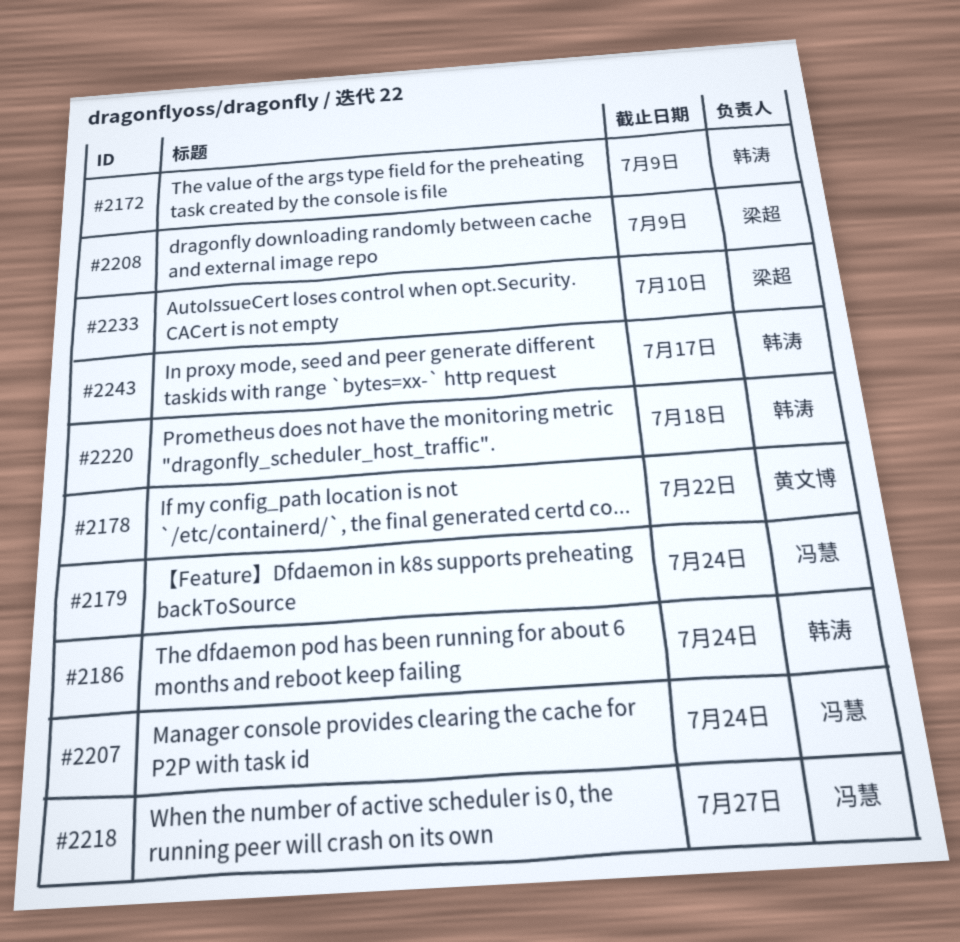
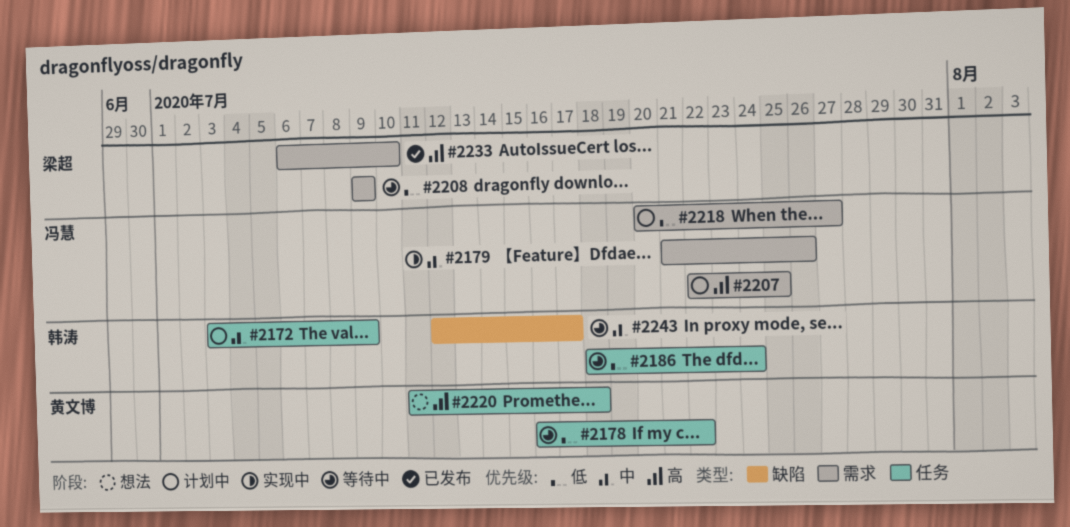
#2179, due: Jul 24 -> Jul 26
#2207, due: Jul 24 -> Jul 25
#2220, owner: 韩涛 -> 黄文博

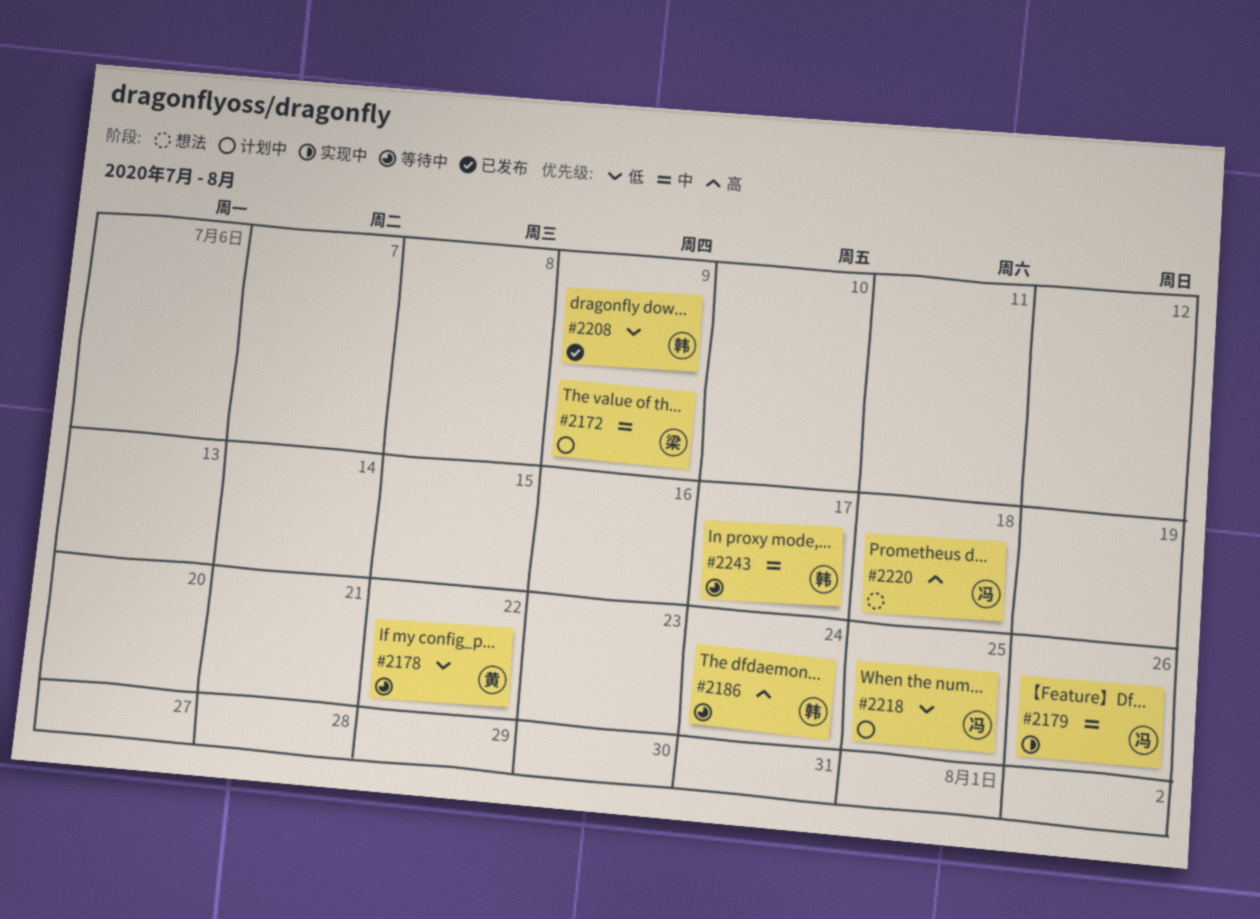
#2172, owner: 韩涛 -> 梁超
#2186, priority: 低 -> 高
#2207: present -> none
#2208, status: 等待中 -> 已发布
#2208, owner: 梁超 -> 韩涛
#2218, due: Jul 27 -> Jul 25
#2220, owner: 黄文博 -> 冯慧
#2233: present -> none

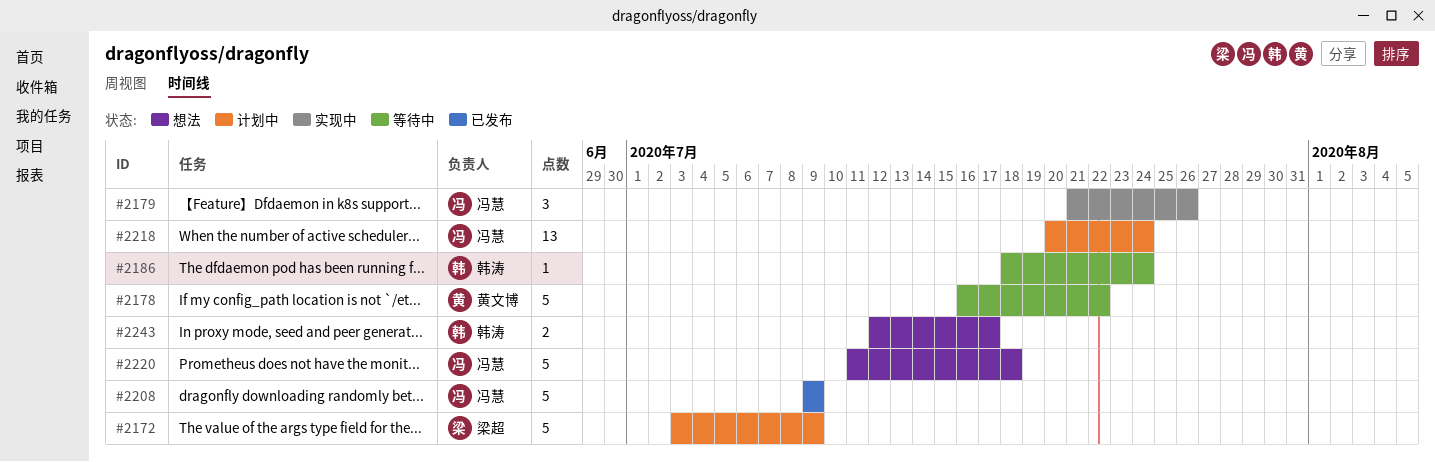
#2208, owner: 韩涛 -> 冯慧
#2218, due: Jul 25 -> Jul 24
#2243, status: 等待中 -> 想法

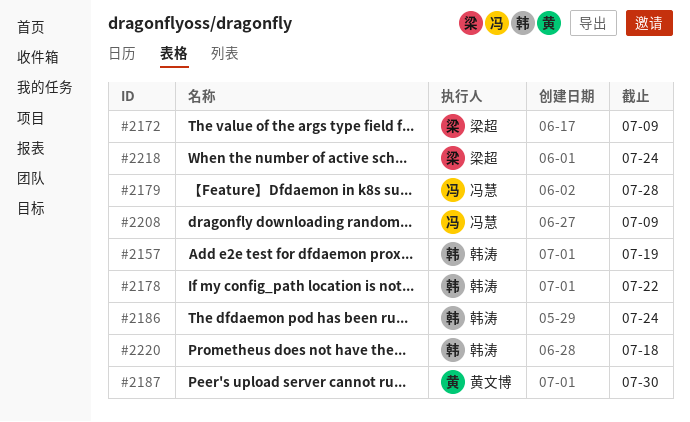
#2157: none -> present
#2178, owner: 黄文博 -> 韩涛
#2179, due: Jul 26 -> Jul 28
#2187: none -> present
#2218, owner: 冯慧 -> 梁超
#2220, owner: 冯慧 -> 韩涛
#2243: present -> none

